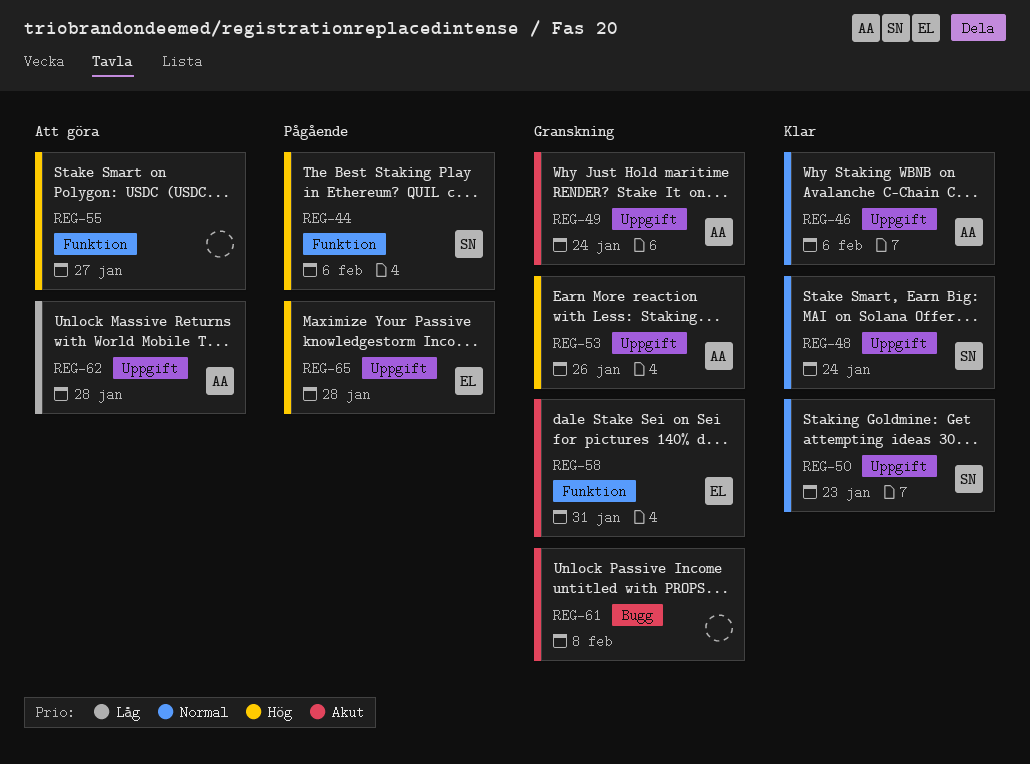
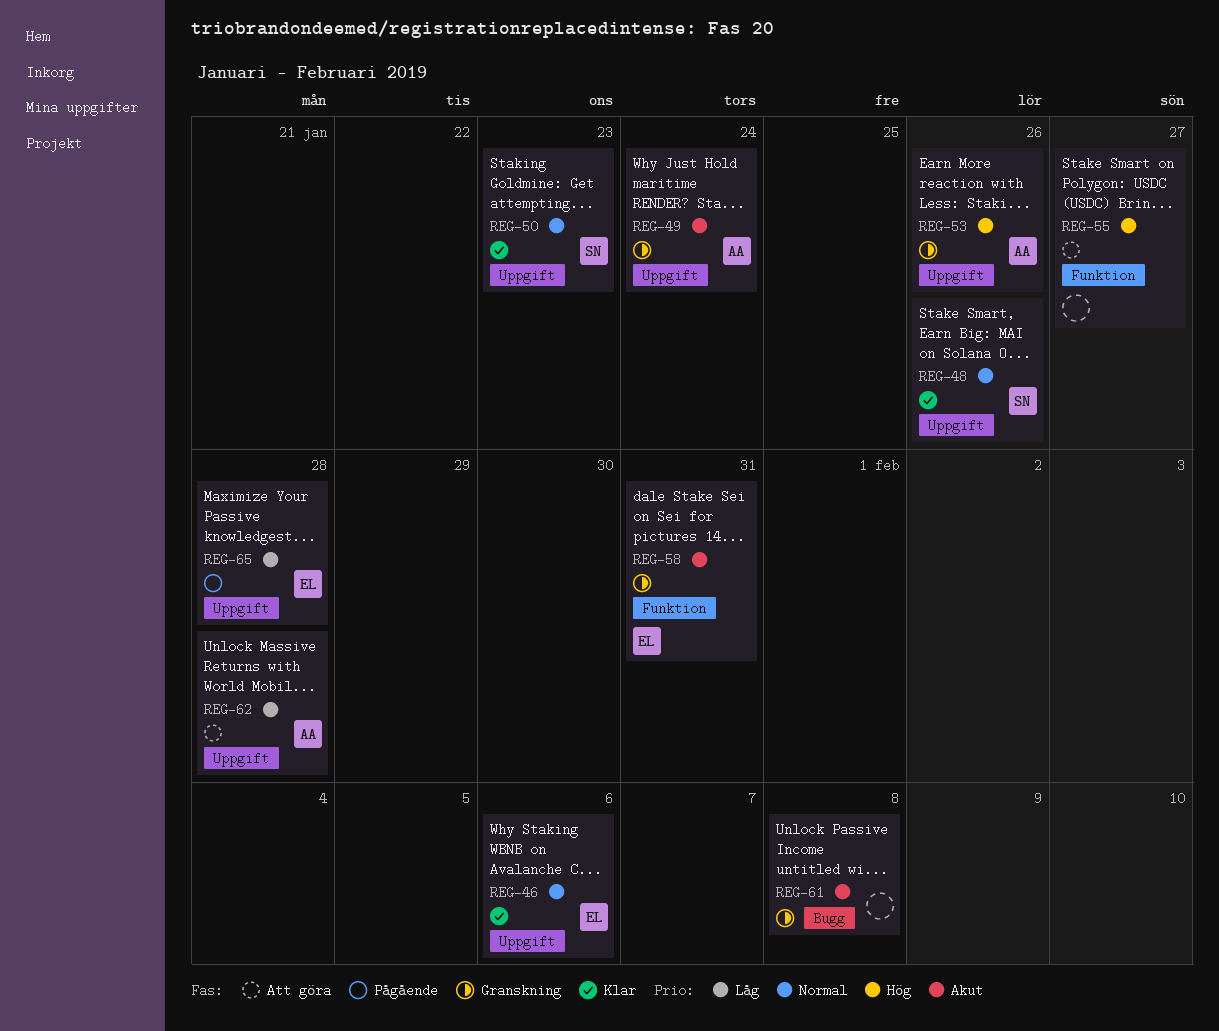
REG-44: present -> none
REG-46, owner: AA -> EL
REG-48, due: Jan 24 -> Jan 26
REG-65, priority: Hög -> Låg

